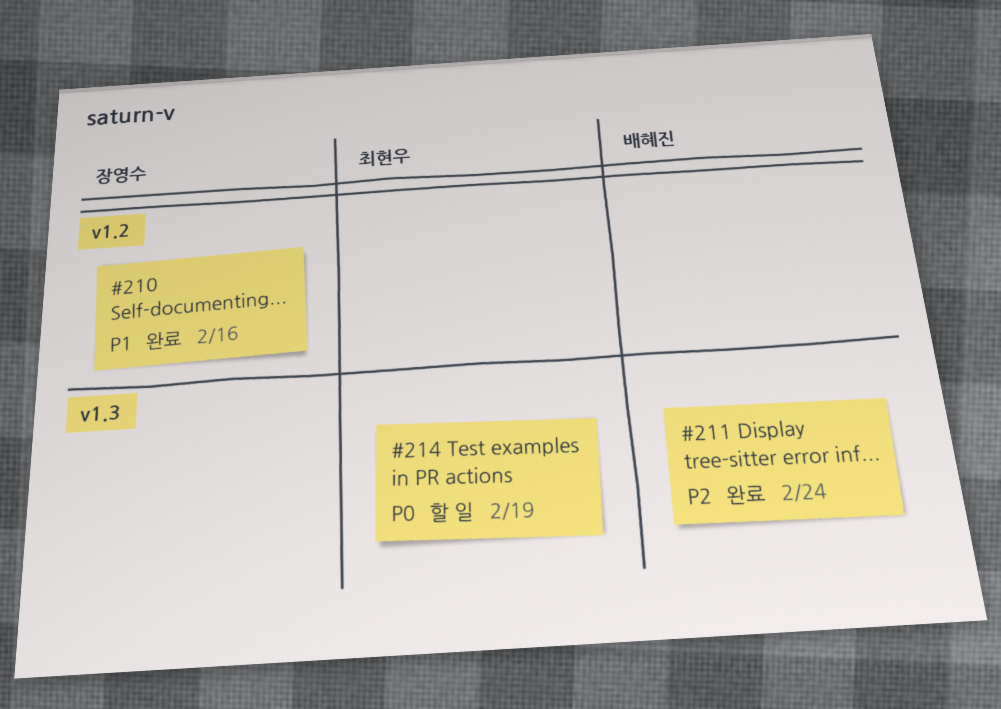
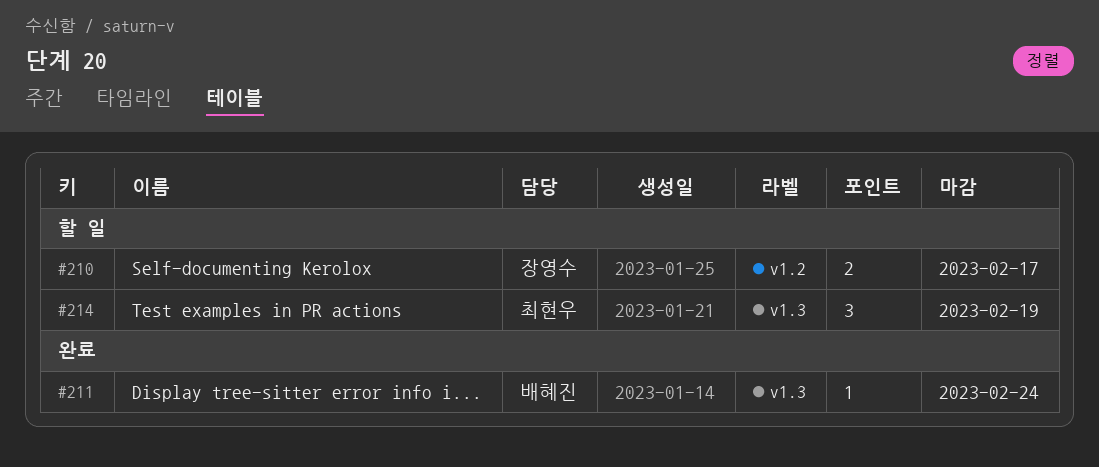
#210, status: 완료 -> 할 일
#210, due: Feb 16 -> Feb 17

